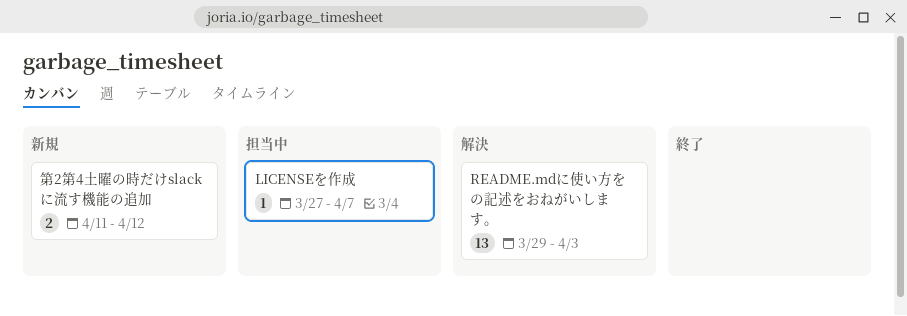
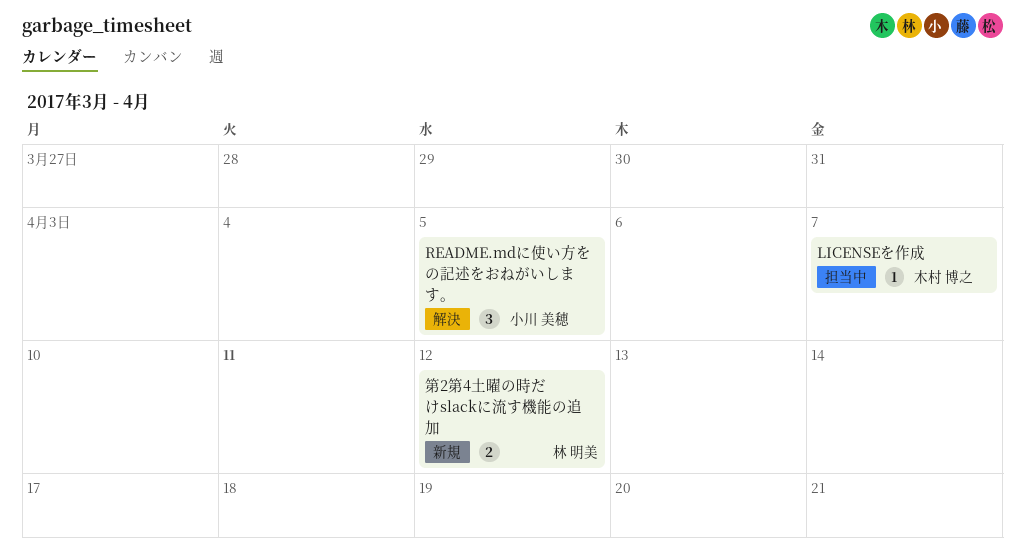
README.mdに使い方をの記述をおねがいします。, estimate: 13 -> 3
README.mdに使い方をの記述をおねがいします。, due: Apr 3 -> Apr 5

